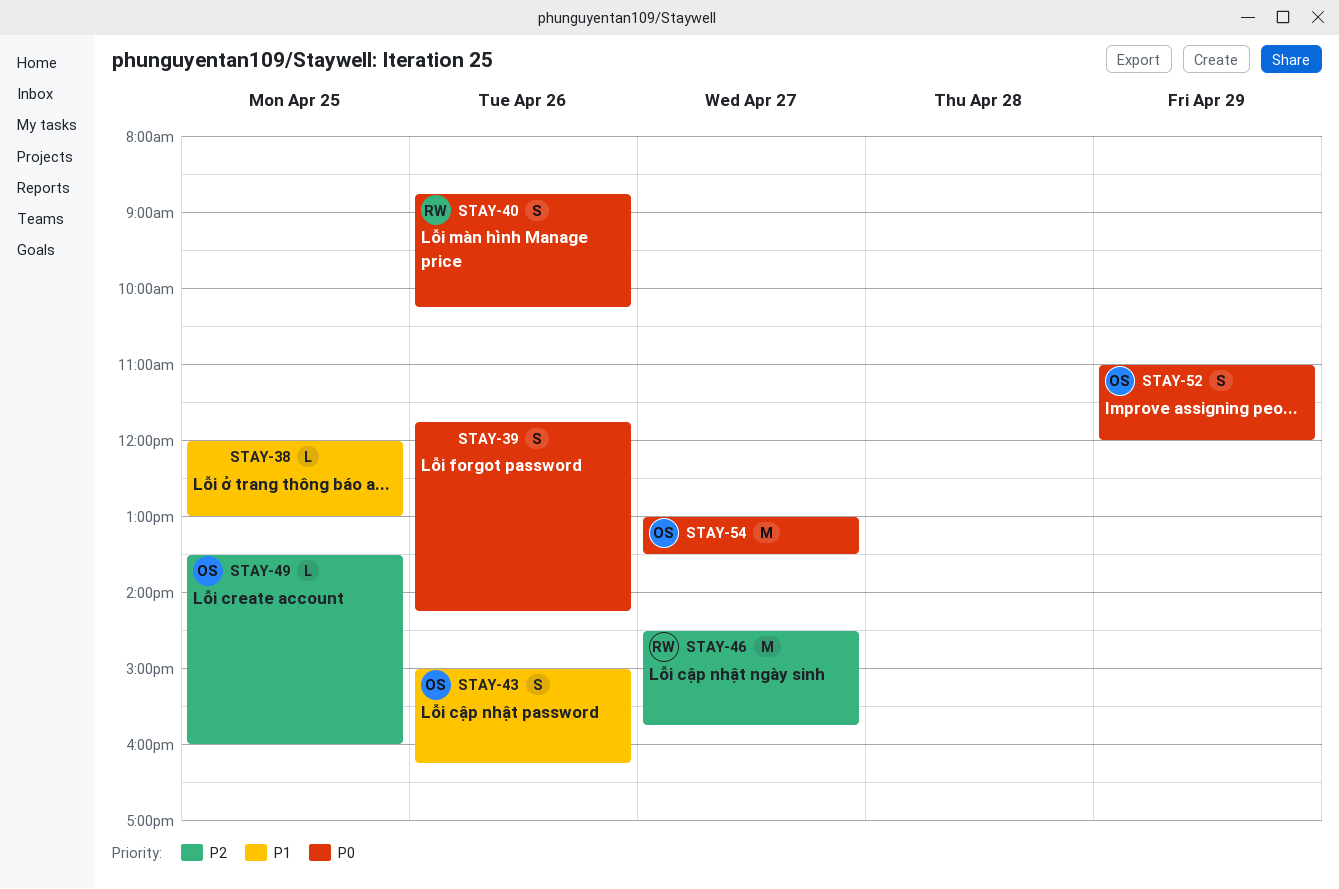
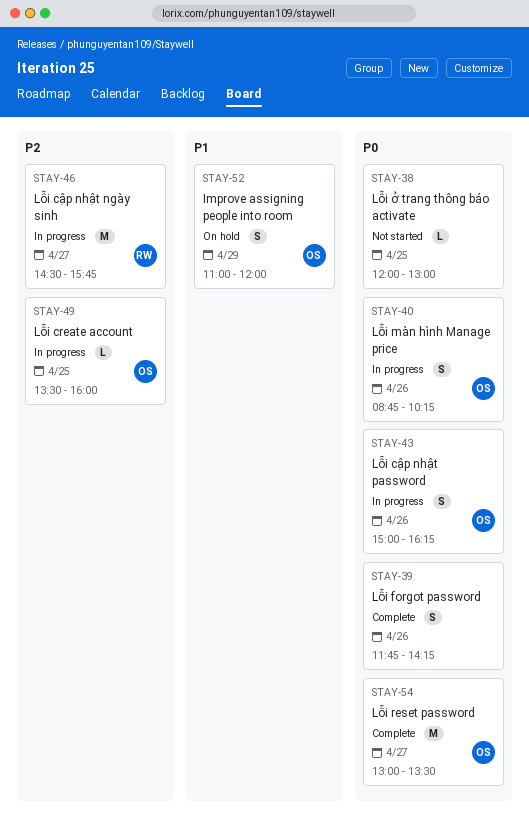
STAY-38, priority: P1 -> P0
STAY-40, owner: RW -> OS
STAY-43, priority: P1 -> P0
STAY-52, priority: P0 -> P1

